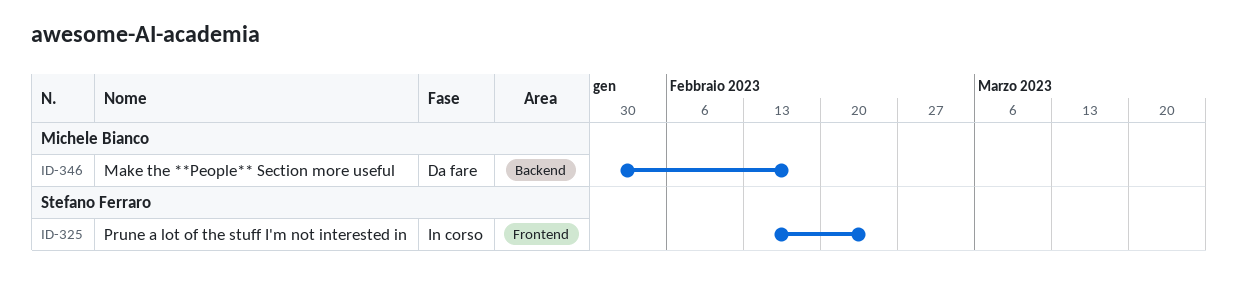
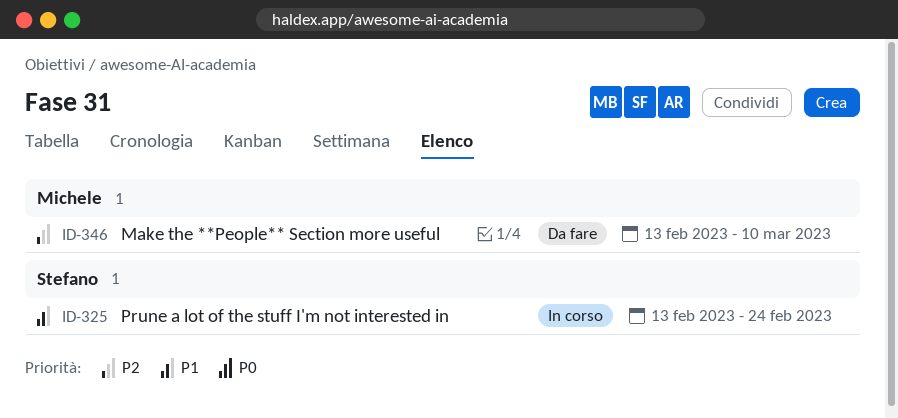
ID-346, start: Jan 30 -> Feb 13
ID-346, due: Feb 17 -> Mar 10

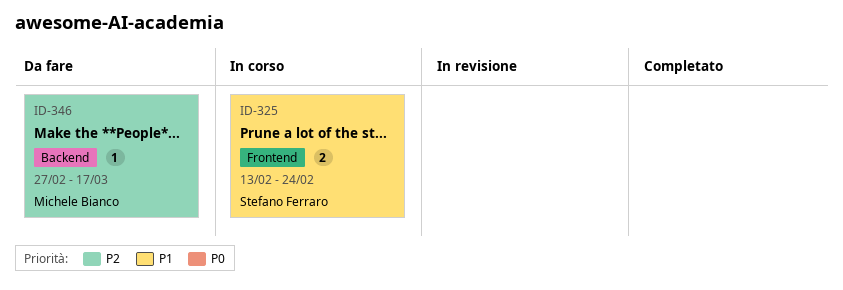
ID-346, start: Feb 13 -> Feb 27
ID-346, due: Mar 10 -> Mar 17

